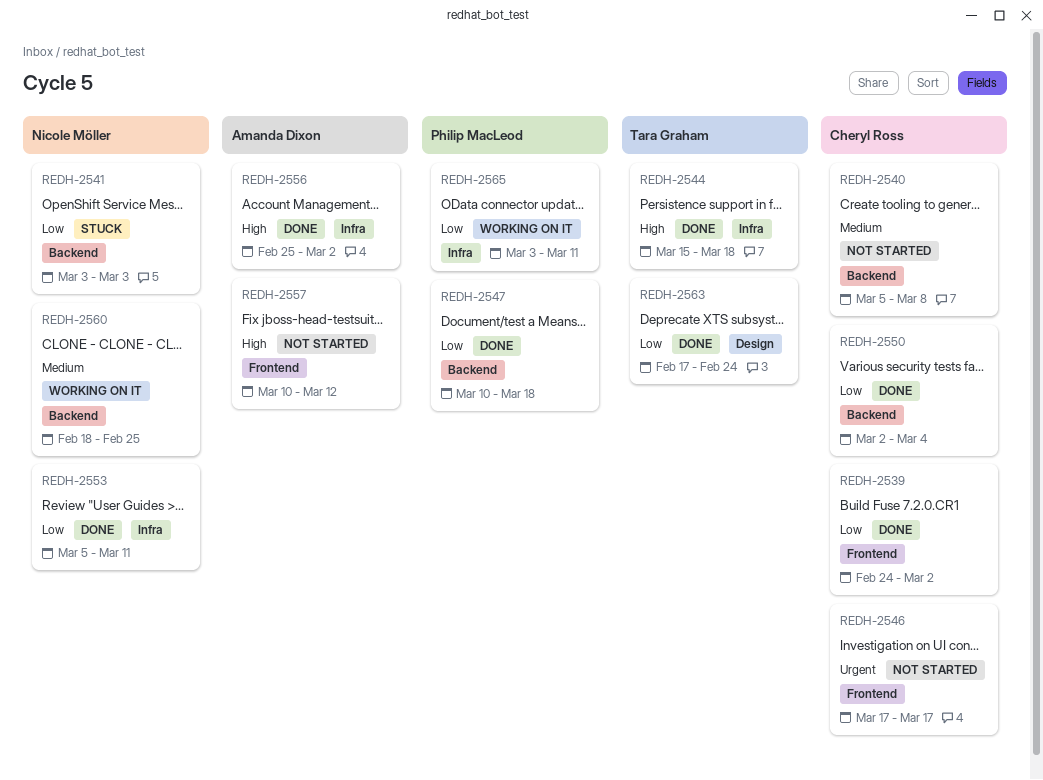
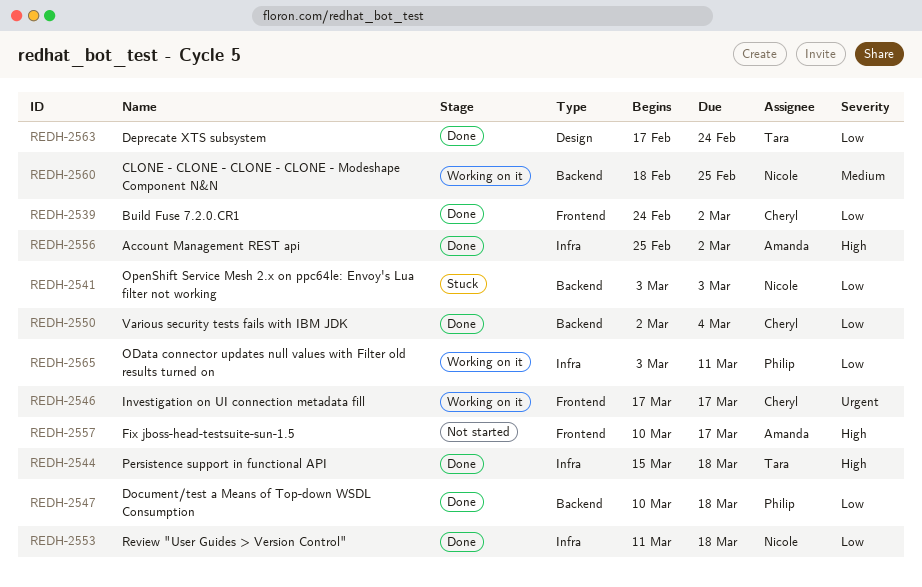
REDH-2540: present -> none
REDH-2546, status: Not started -> Working on it
REDH-2553, start: Mar 5 -> Mar 11
REDH-2553, due: Mar 11 -> Mar 18
REDH-2557, due: Mar 12 -> Mar 17

